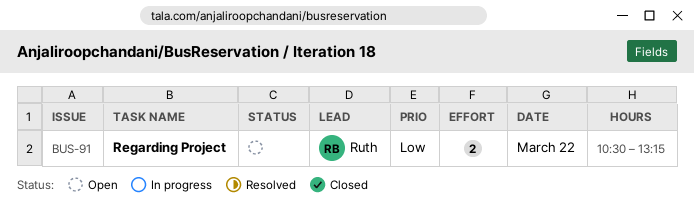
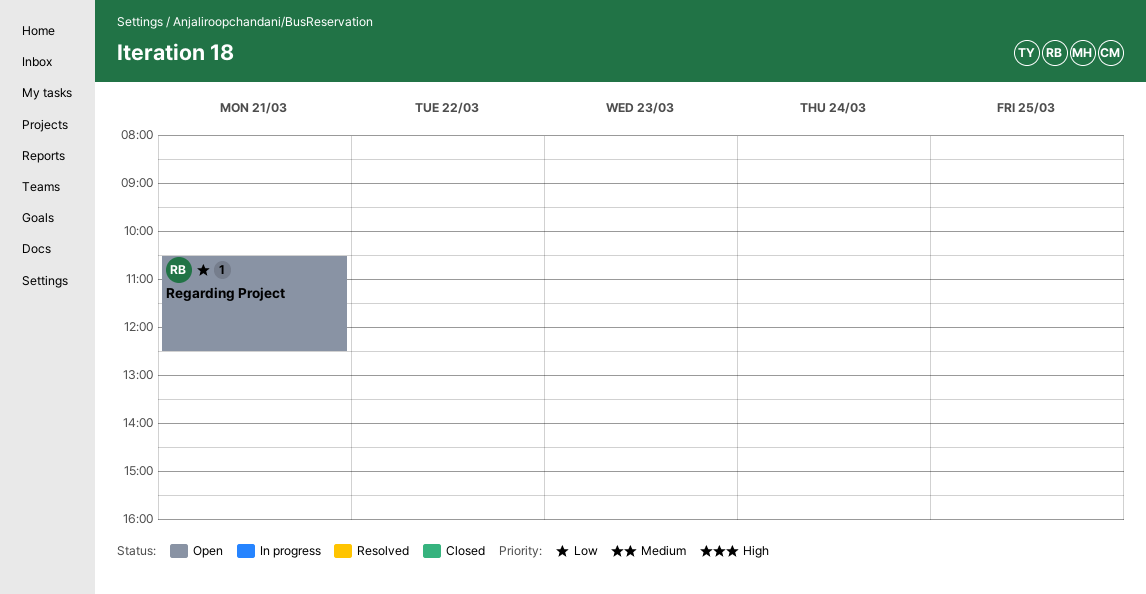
Regarding Project, estimate: 2 -> 1
Regarding Project, day: Mar 22 -> Mar 21
Regarding Project, ends: 13:15 -> 12:30

